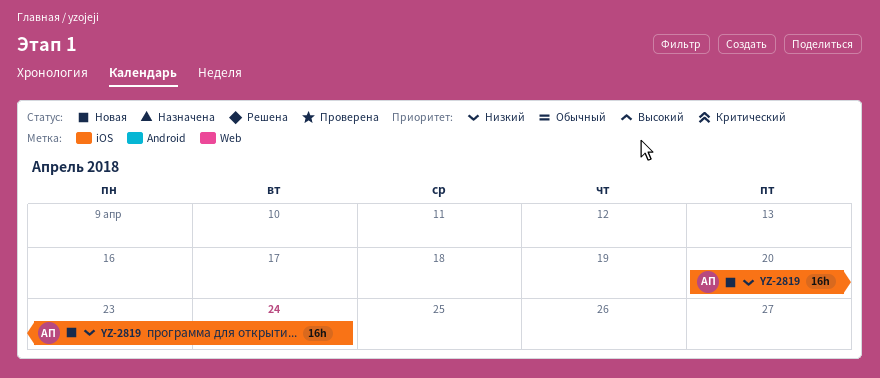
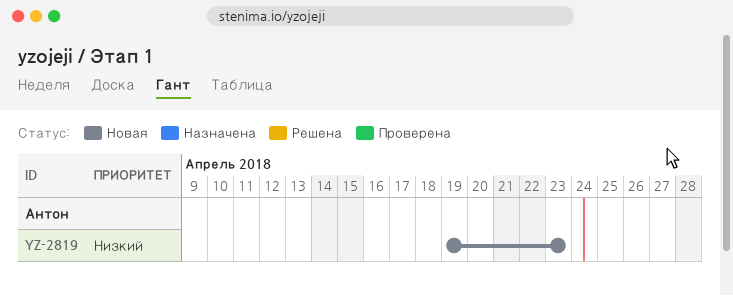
YZ-2819, start: Apr 20 -> Apr 19
YZ-2819, due: Apr 24 -> Apr 23

